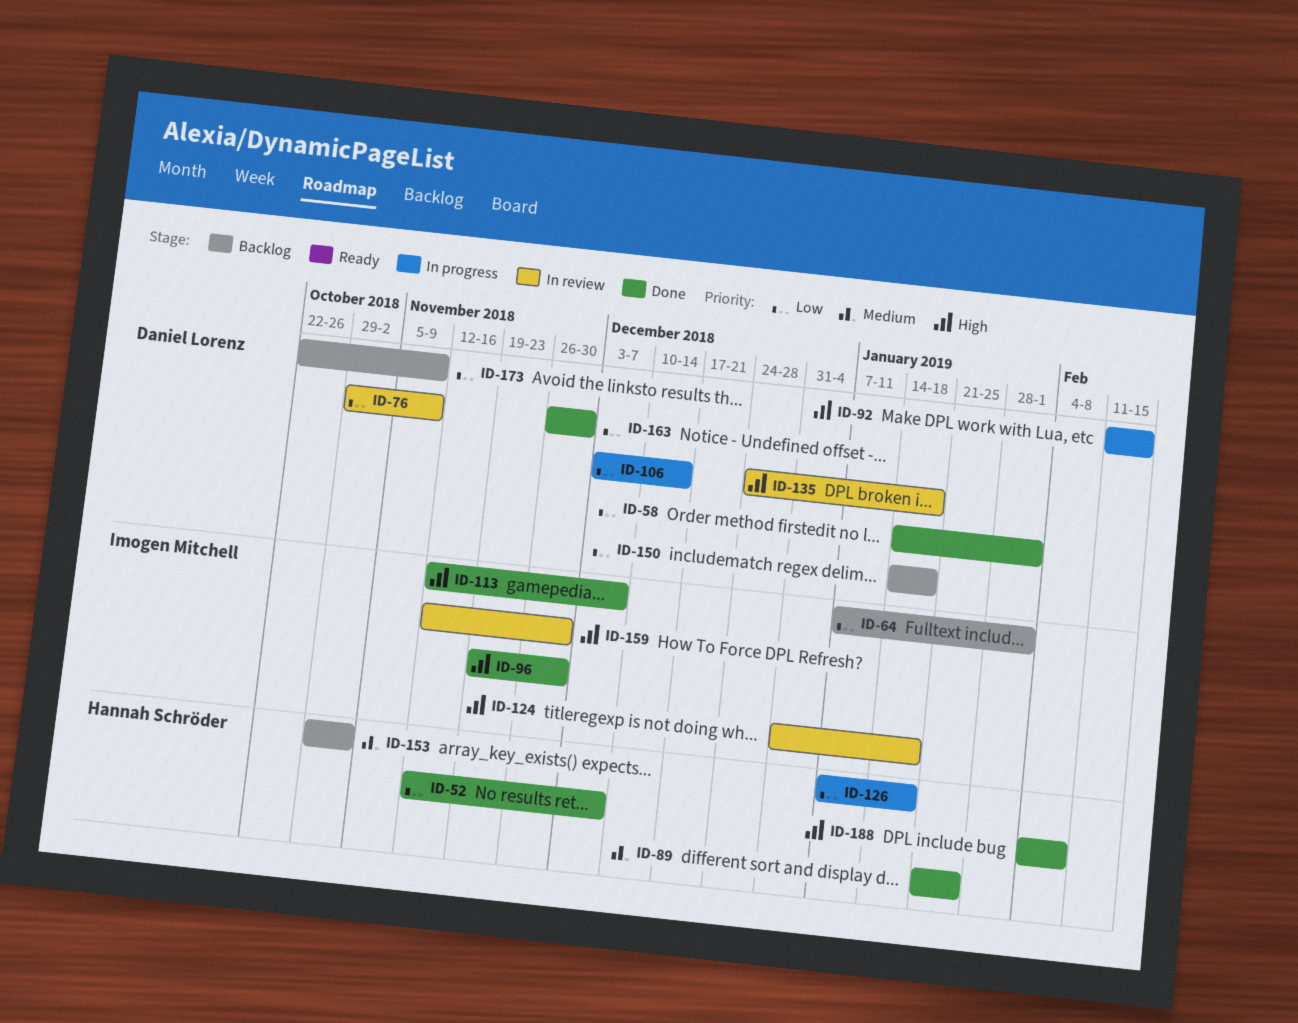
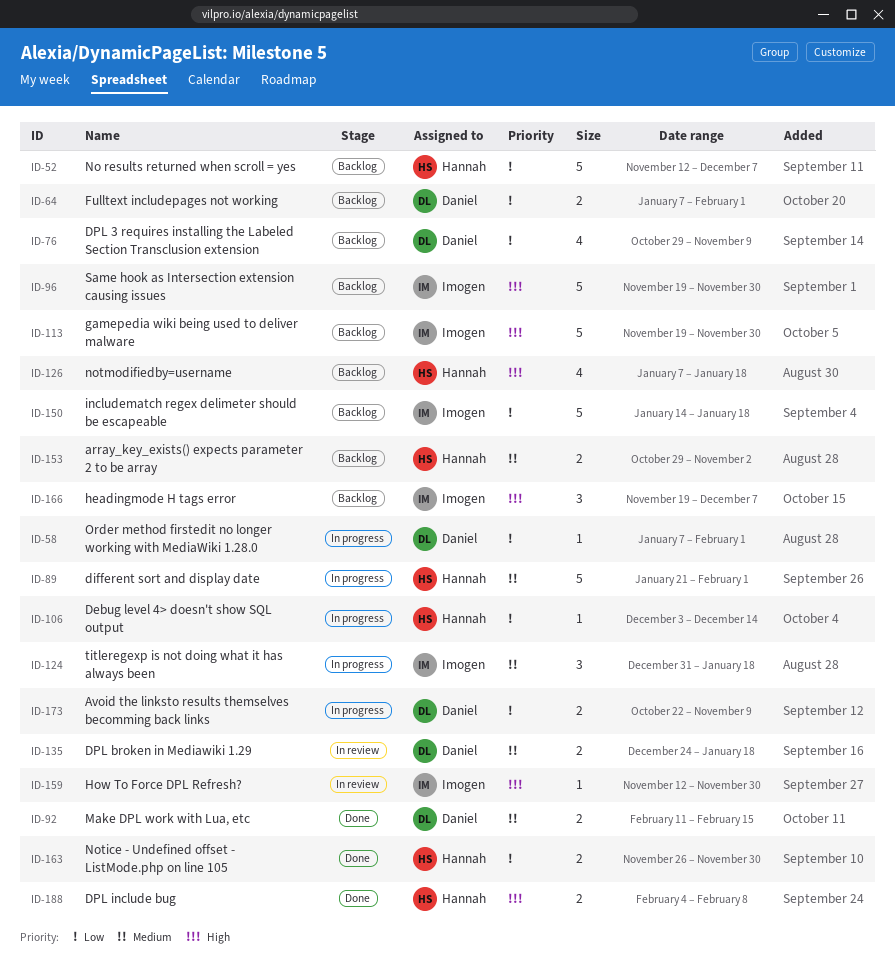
ID-52, status: Done -> Backlog
ID-58, status: Done -> In progress
ID-58, start: Jan 14 -> Jan 7
ID-64, owner: Imogen Mitchell -> Daniel Lorenz
ID-76, status: In review -> Backlog
ID-89, status: Done -> In progress
ID-89, due: Jan 25 -> Feb 1
ID-92, status: In progress -> Done
ID-92, priority: High -> Medium
ID-96, status: Done -> Backlog
ID-106, owner: Daniel Lorenz -> Hannah Schröder
ID-113, status: Done -> Backlog
ID-113, start: Nov 12 -> Nov 19
ID-113, due: Dec 7 -> Nov 30
ID-124, status: In review -> In progress
ID-124, priority: High -> Medium
ID-126, status: In progress -> Backlog
ID-126, priority: Low -> High
ID-135, priority: High -> Medium
ID-150, owner: Daniel Lorenz -> Imogen Mitchell
ID-163, owner: Daniel Lorenz -> Hannah Schröder
ID-166: none -> present
ID-173, status: Backlog -> In progress

